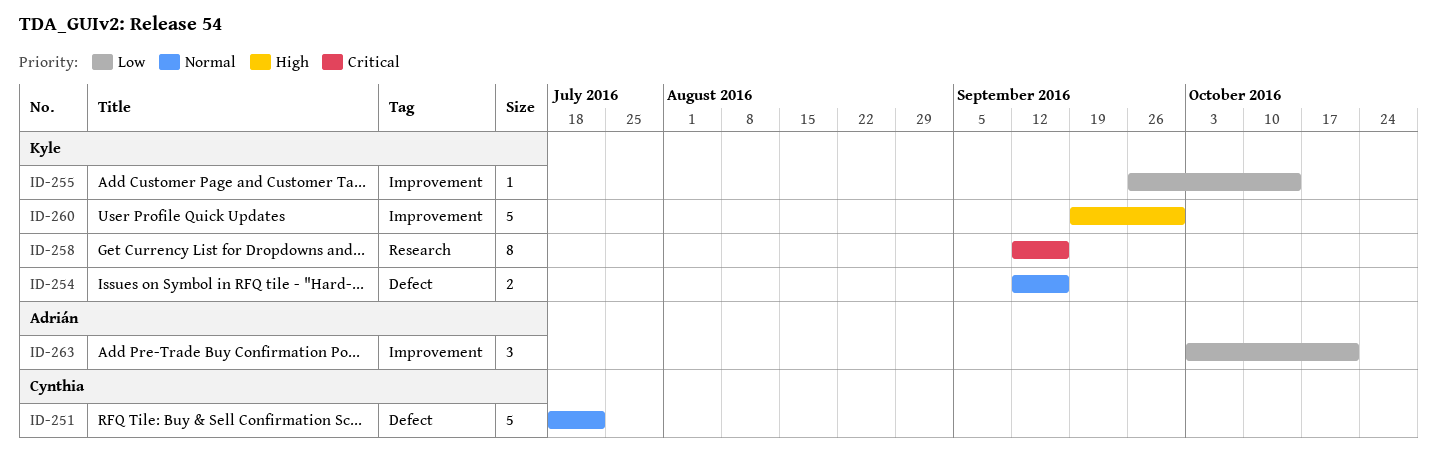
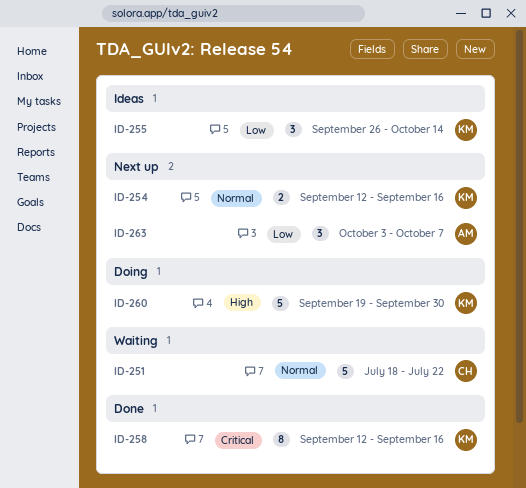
ID-255, estimate: 1 -> 3
ID-263, due: Oct 21 -> Oct 7

